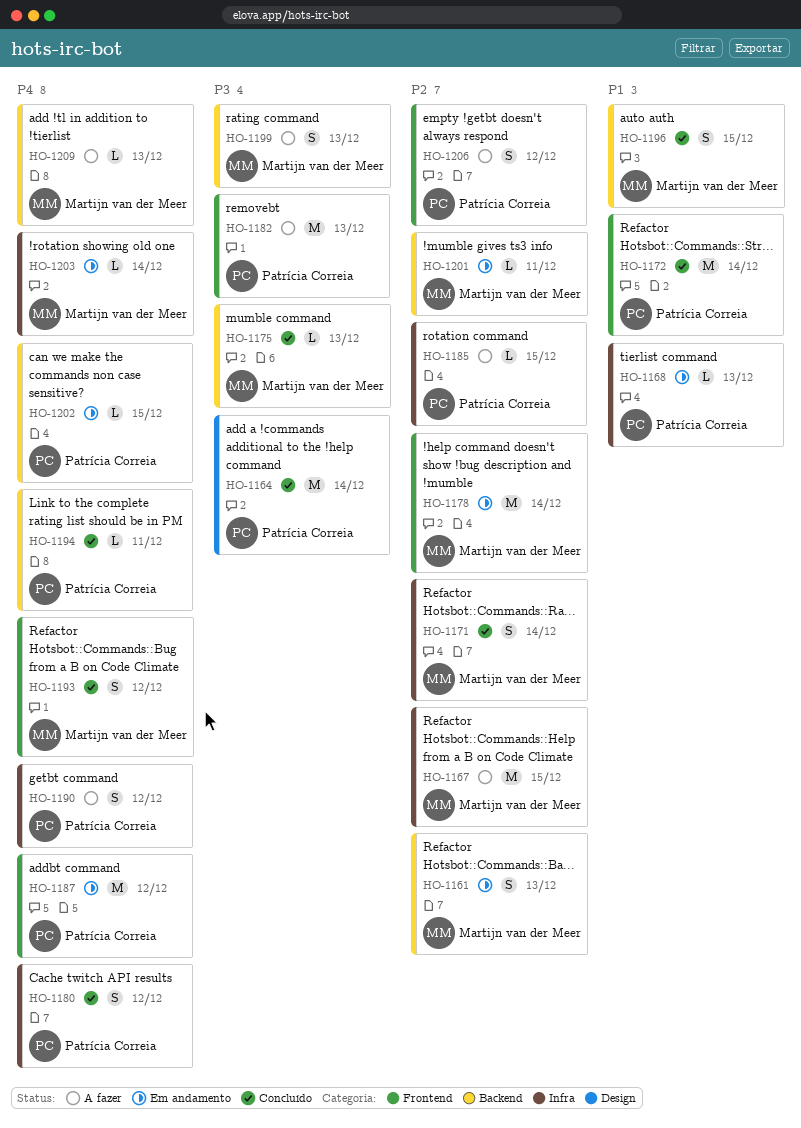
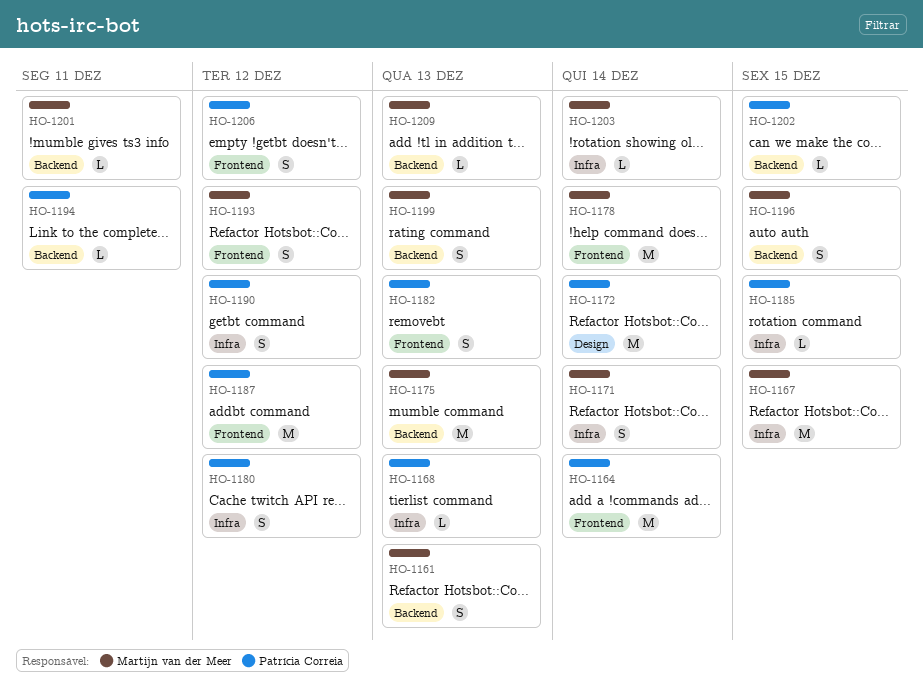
HO-1164, label: Design -> Frontend
HO-1172, label: Frontend -> Design
HO-1175, estimate: L -> M
HO-1182, estimate: M -> S

